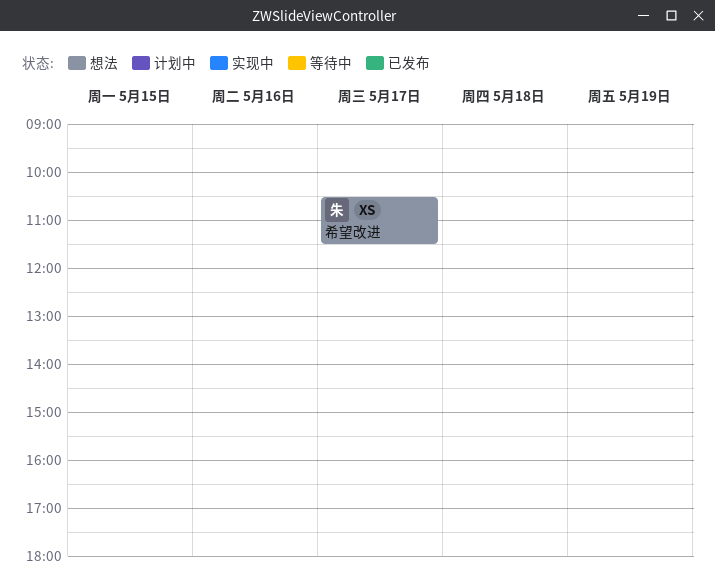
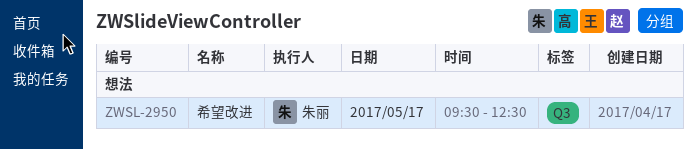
希望改进, begins: 10:30 -> 09:30
希望改进, ends: 11:30 -> 12:30

